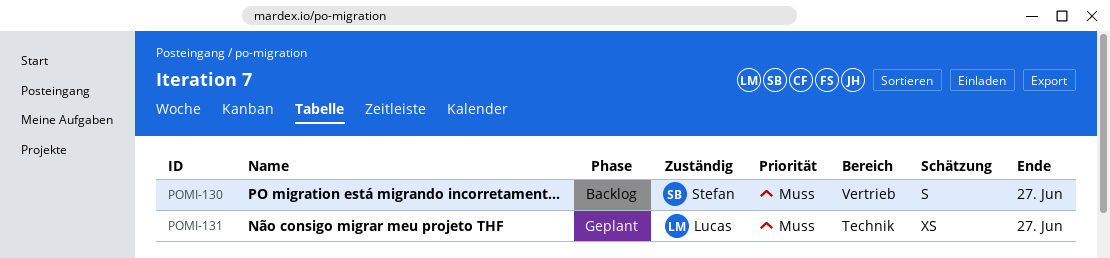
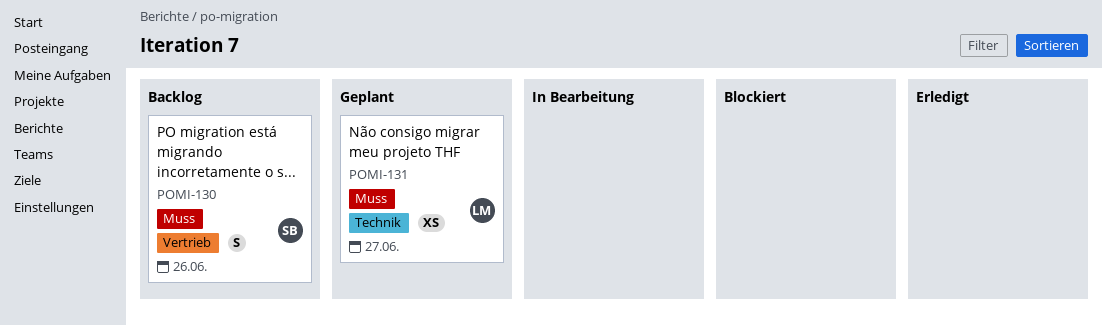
POMI-130, due: Jun 27 -> Jun 26

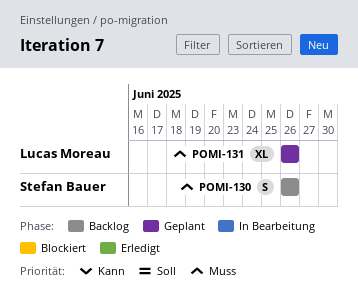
POMI-131, estimate: XS -> XL
POMI-131, due: Jun 27 -> Jun 26

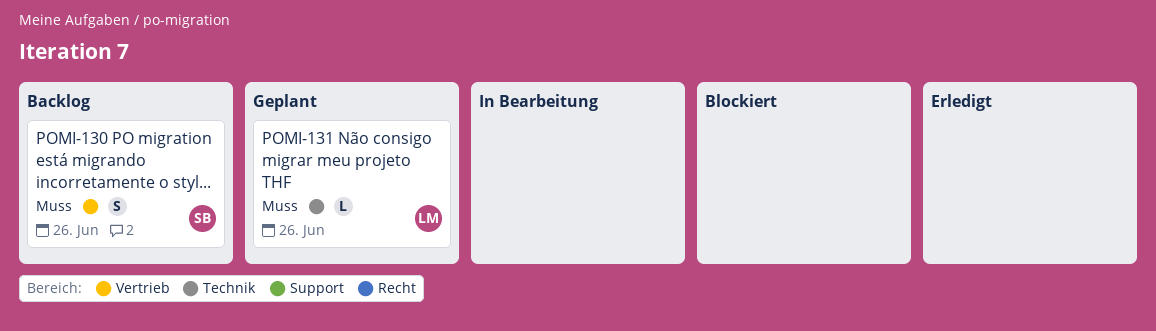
POMI-131, estimate: XL -> L

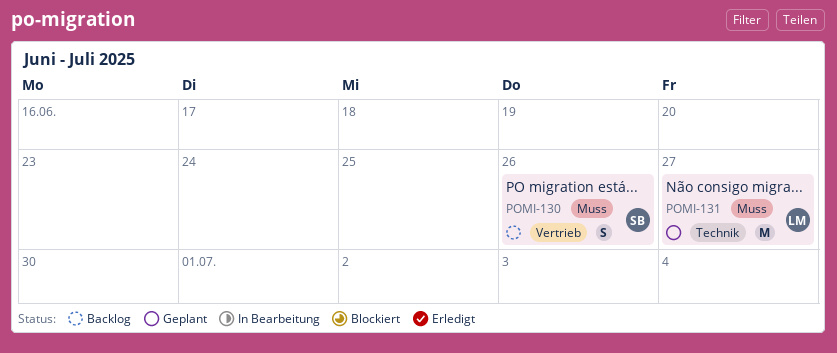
POMI-131, estimate: L -> M
POMI-131, due: Jun 26 -> Jun 27

